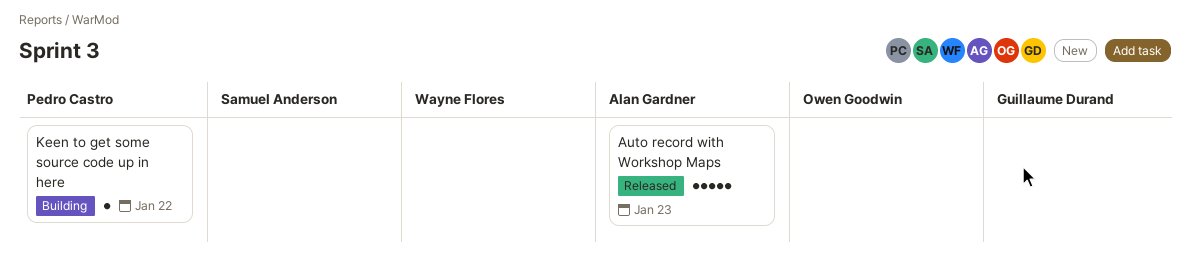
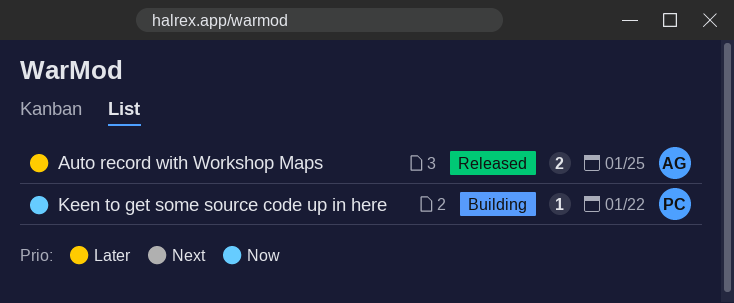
Auto record with Workshop Maps, estimate: 5 -> 2
Auto record with Workshop Maps, due: Jan 23 -> Jan 25

